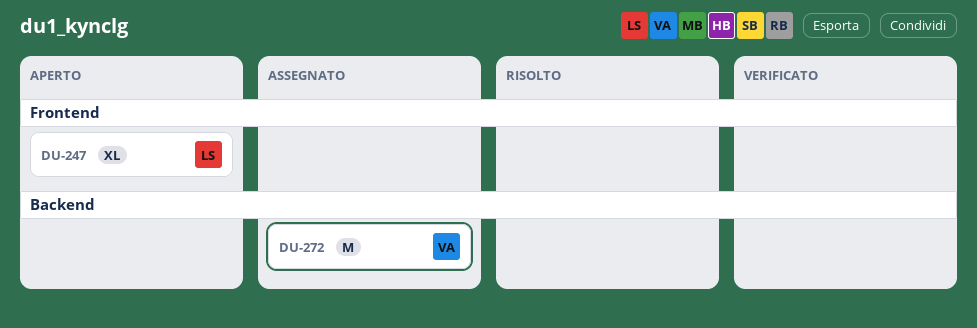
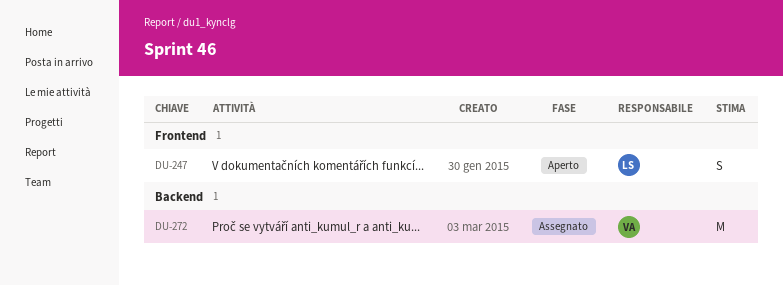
DU-247, estimate: XL -> S

